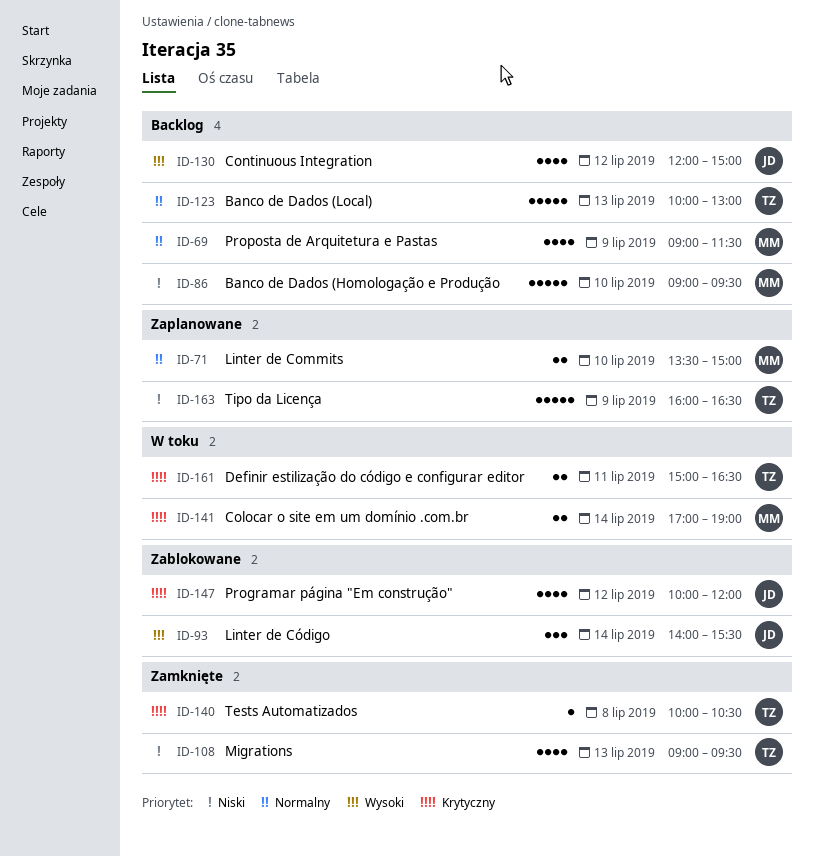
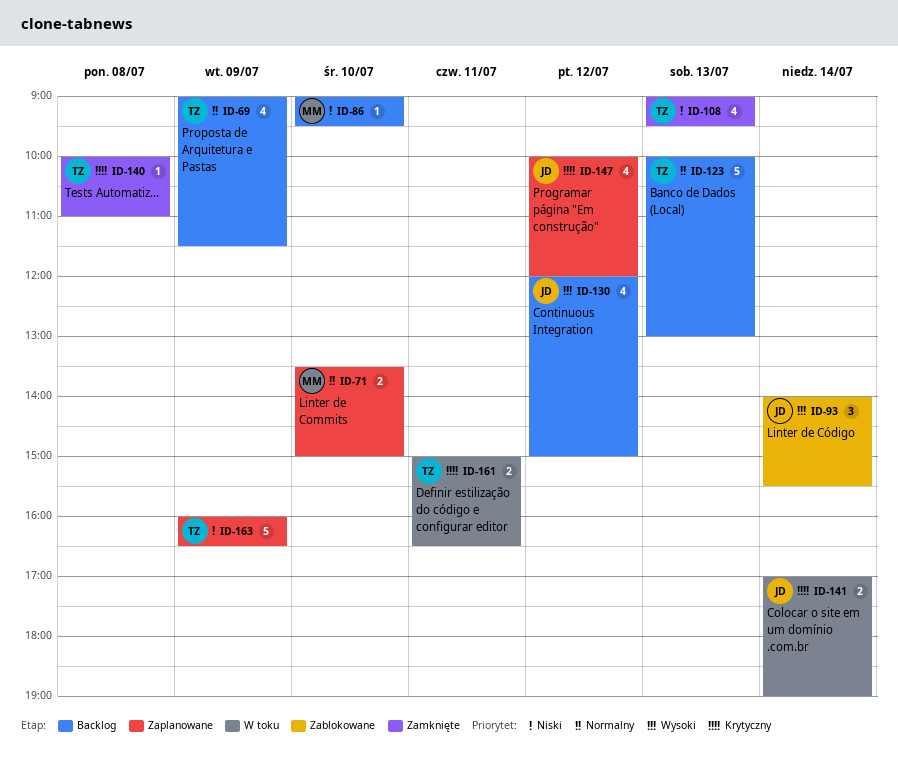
ID-69, owner: MM -> TZ
ID-86, estimate: 5 -> 1
ID-140, ends: 10:30 -> 11:00
ID-141, owner: MM -> JD
ID-147, status: Zablokowane -> Zaplanowane

